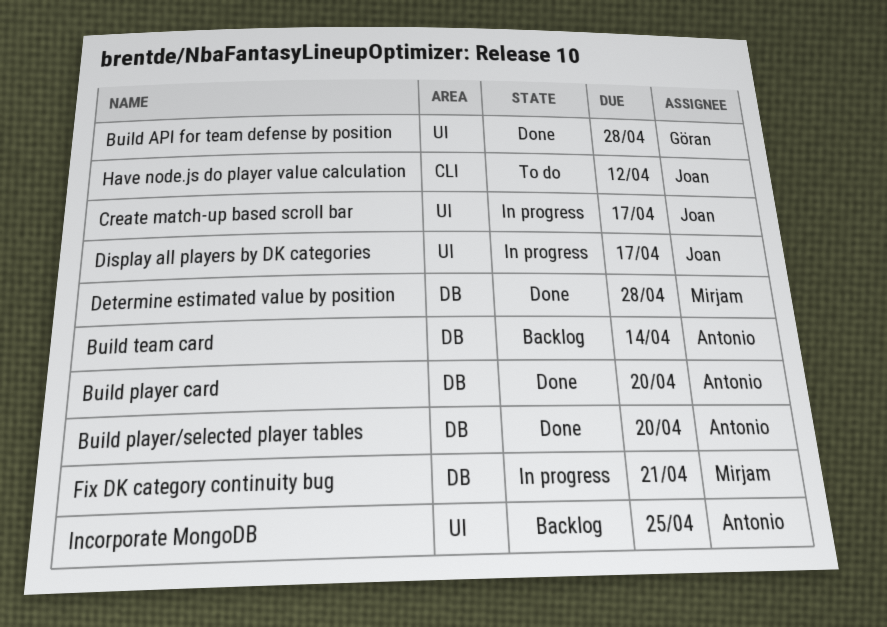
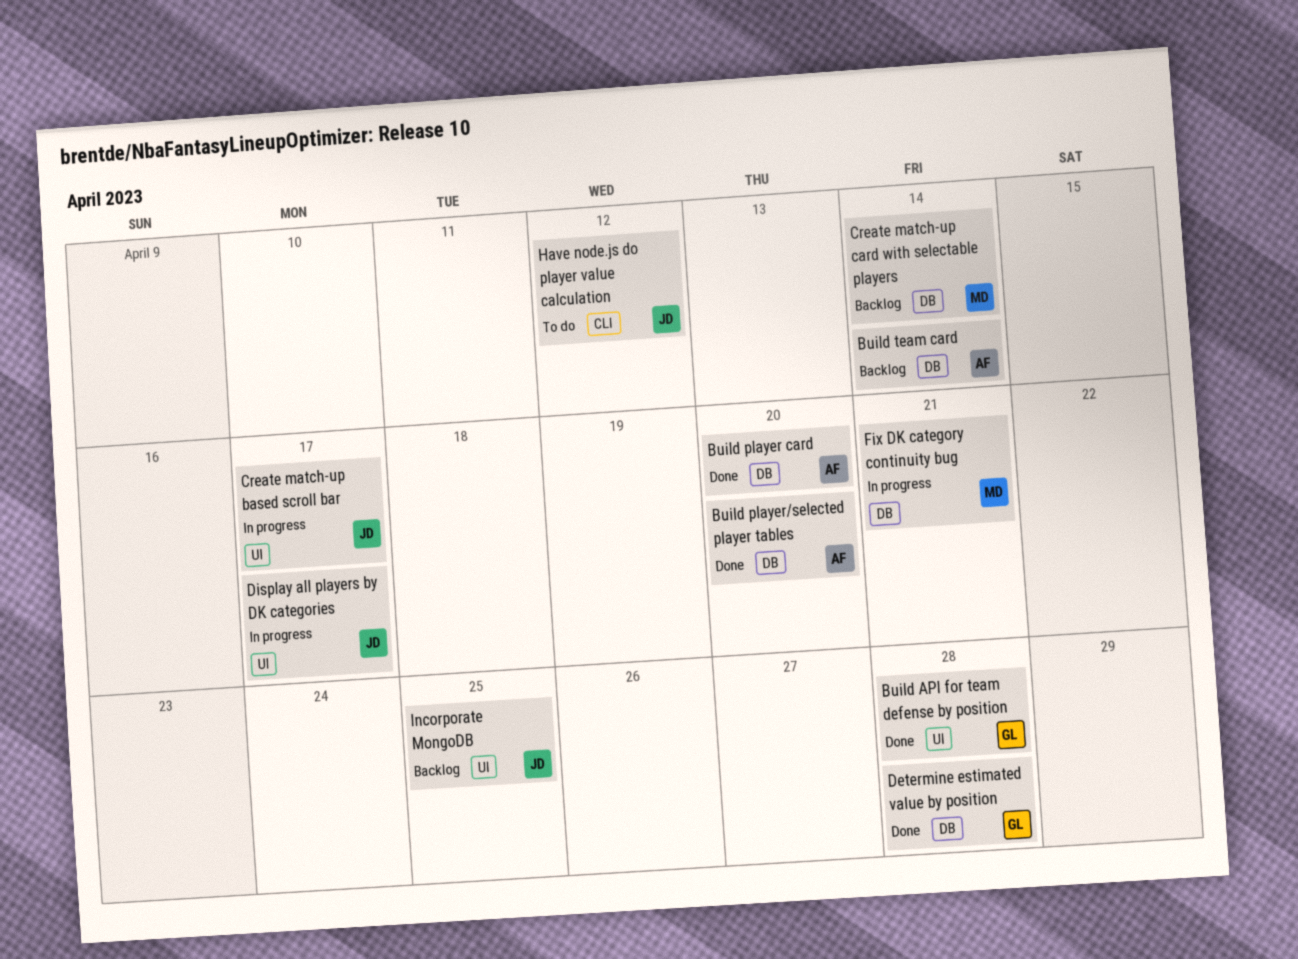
Create match-up card with selectable players: none -> present
Determine estimated value by position, owner: Mirjam -> Göran
Incorporate MongoDB, owner: Antonio -> Joan

